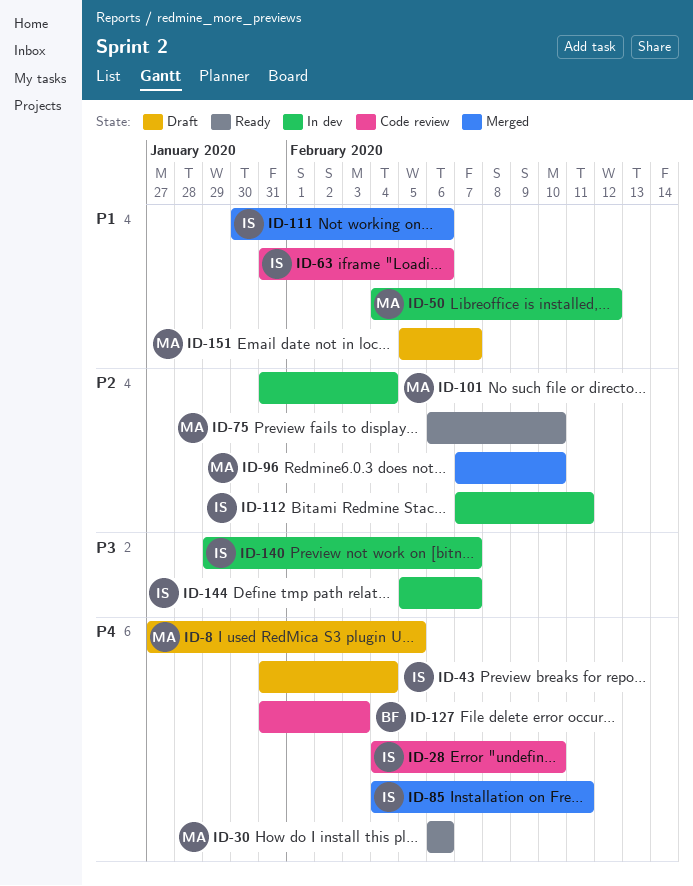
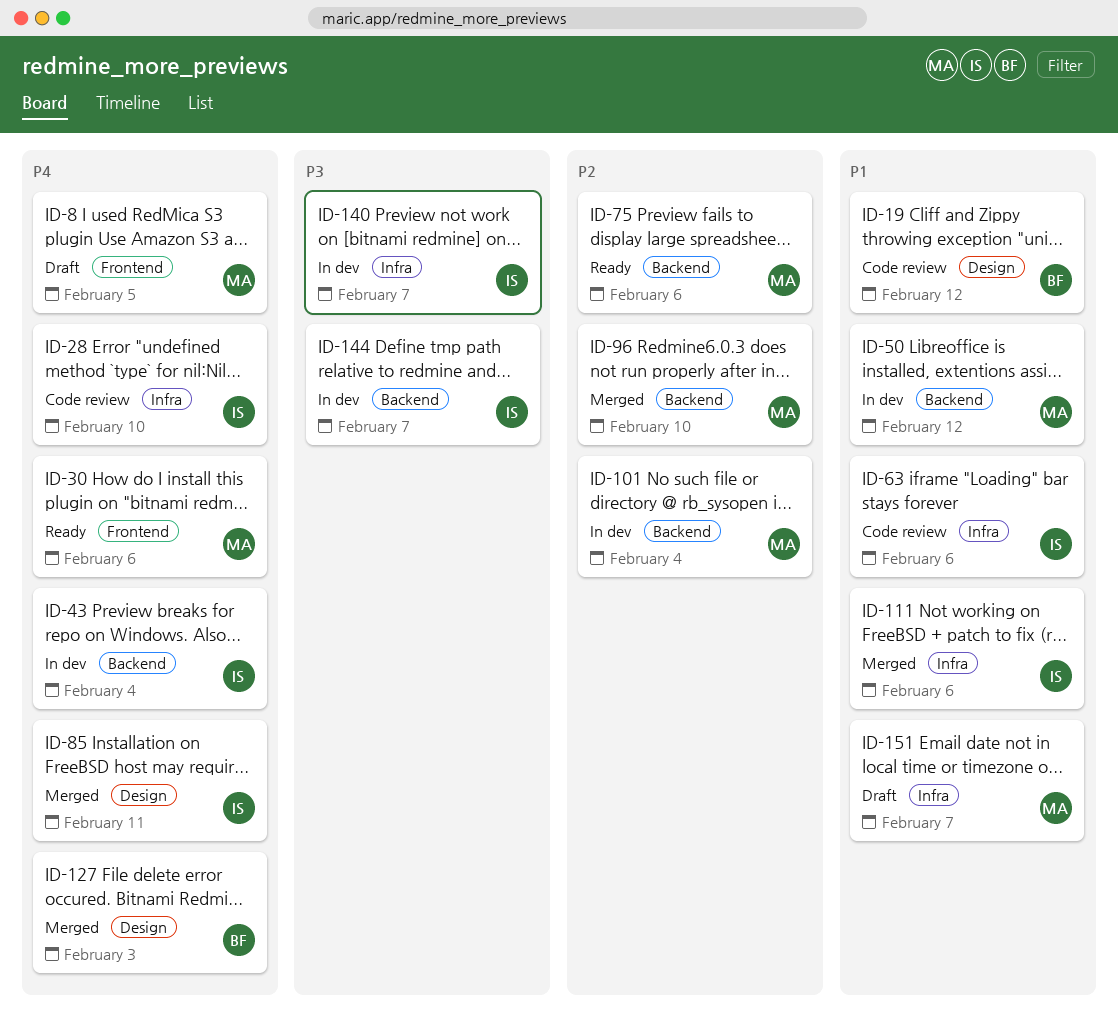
ID-19: none -> present
ID-43, status: Draft -> In dev
ID-75, due: Feb 10 -> Feb 6
ID-112: present -> none
ID-127, status: Code review -> Merged

